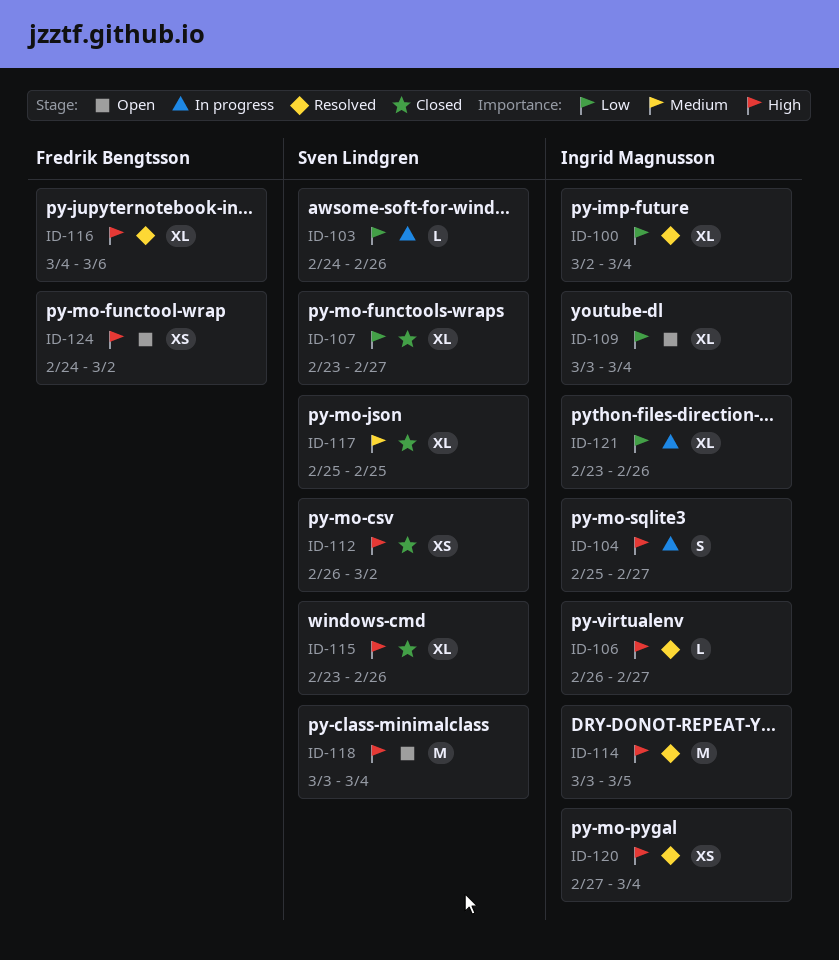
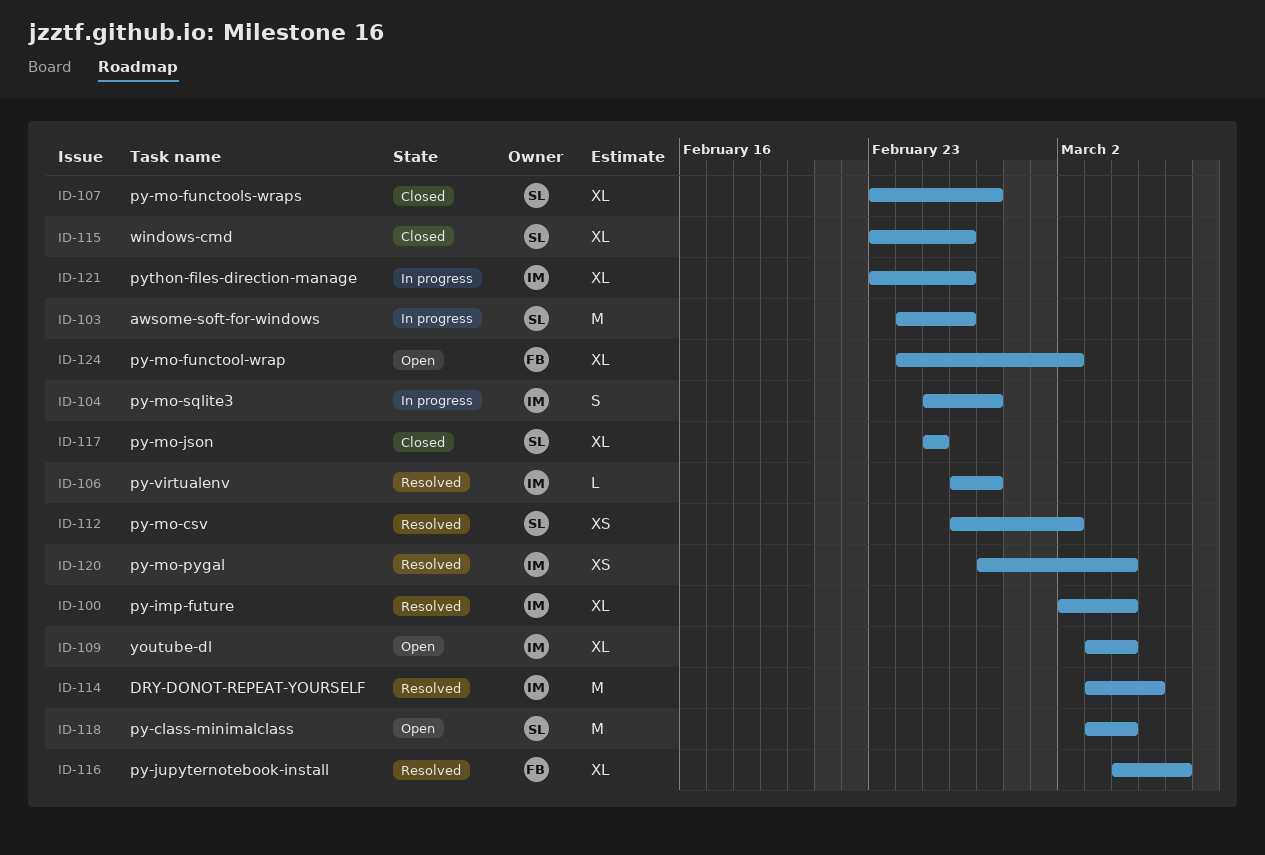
ID-103, estimate: L -> M
ID-112, status: Closed -> Resolved
ID-124, estimate: XS -> XL

